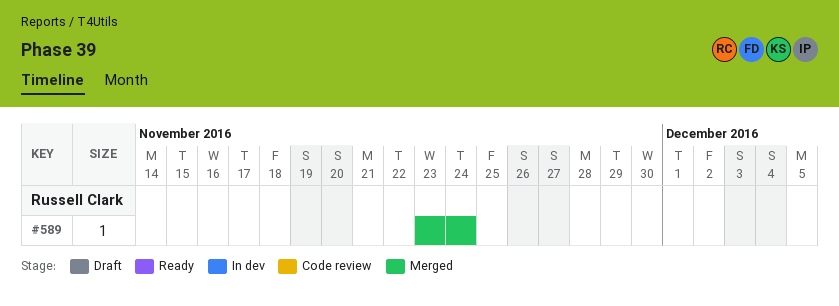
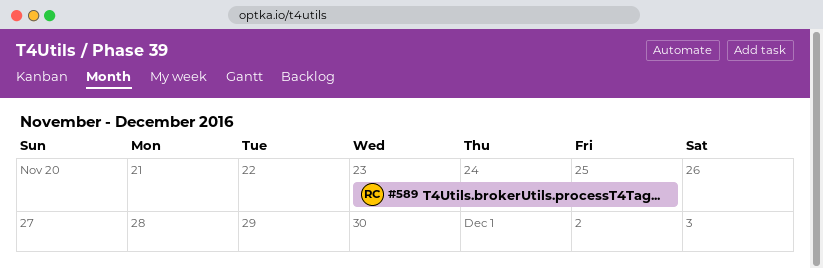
#589, due: Nov 24 -> Nov 25

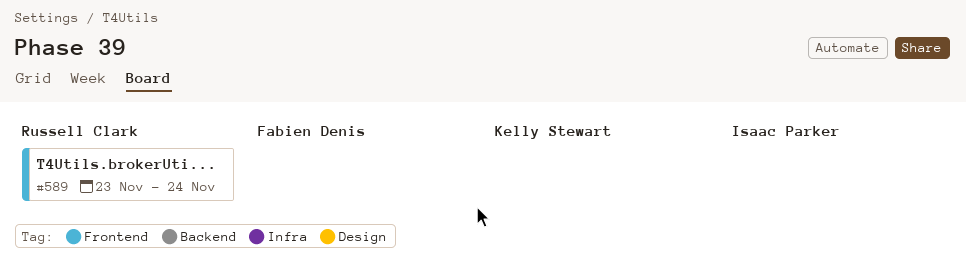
#589, due: Nov 25 -> Nov 24

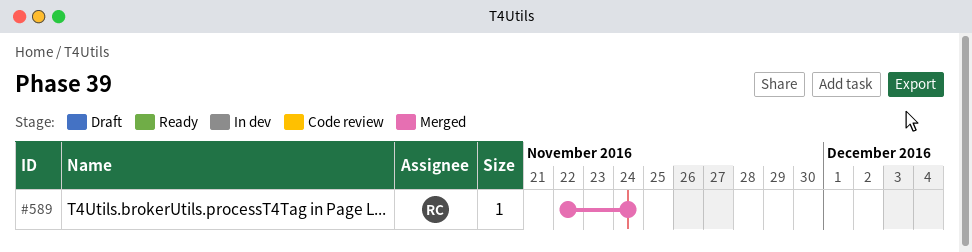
#589, start: Nov 23 -> Nov 22

